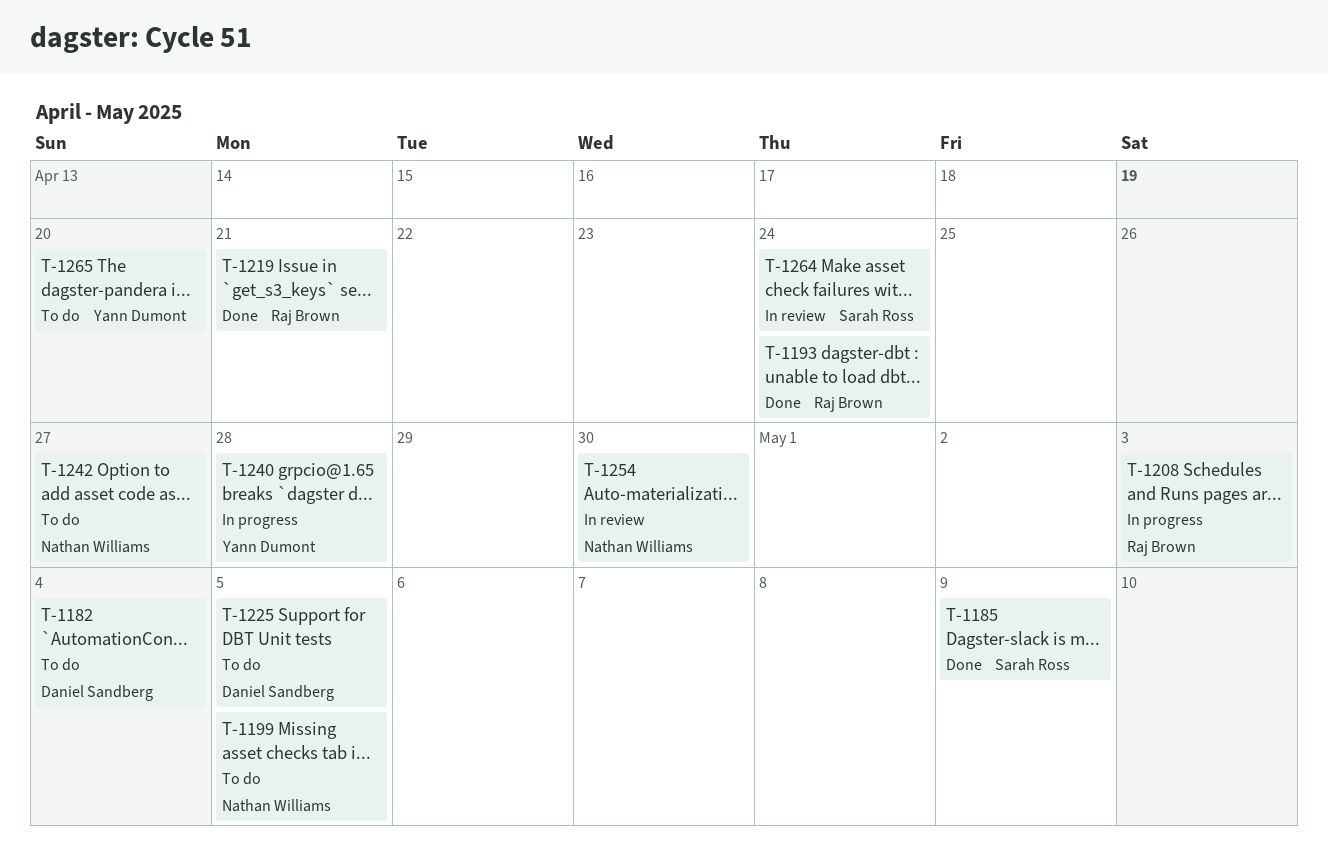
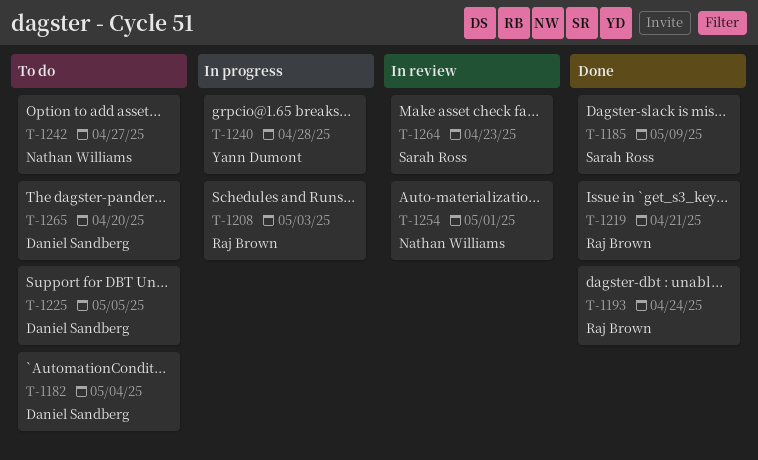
T-1199: present -> none
T-1254, due: Apr 30 -> May 1
T-1264, due: Apr 24 -> Apr 23
T-1265, owner: Yann Dumont -> Daniel Sandberg

